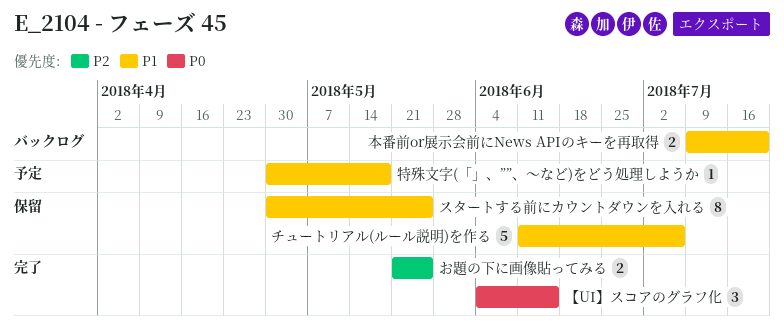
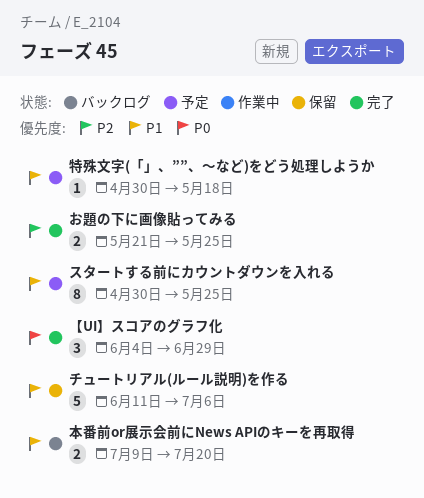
【UI】スコアのグラフ化, due: Jun 15 -> Jun 29
スタートする前にカウントダウンを入れる, status: 保留 -> 予定

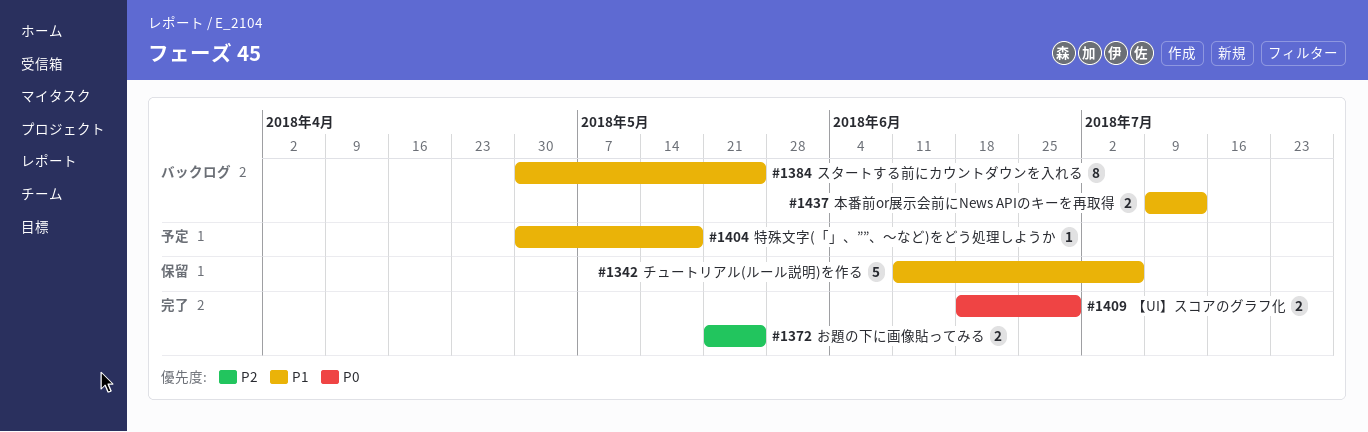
【UI】スコアのグラフ化, estimate: 3 -> 2
【UI】スコアのグラフ化, start: Jun 4 -> Jun 18
スタートする前にカウントダウンを入れる, status: 予定 -> バックログ
本番前or展示会前にNews APIのキーを再取得, due: Jul 20 -> Jul 13

